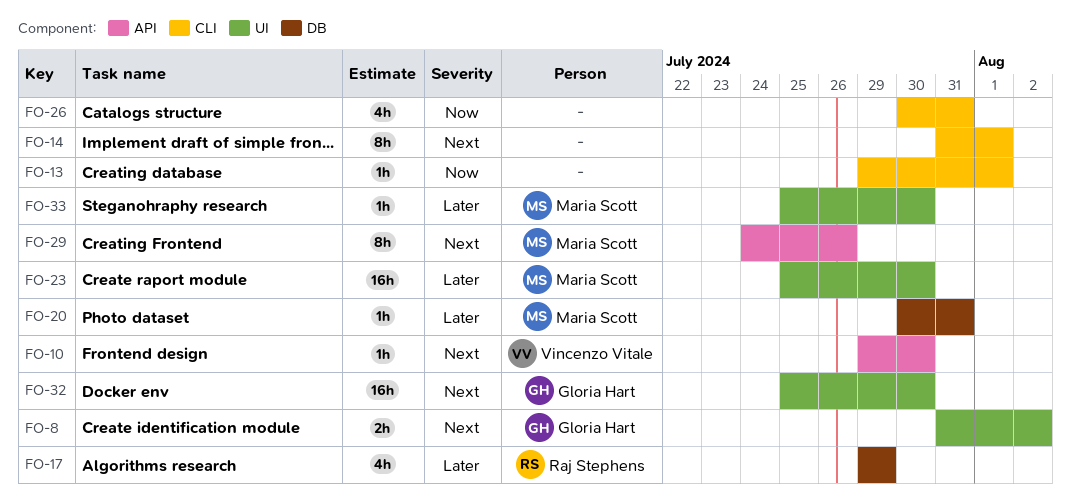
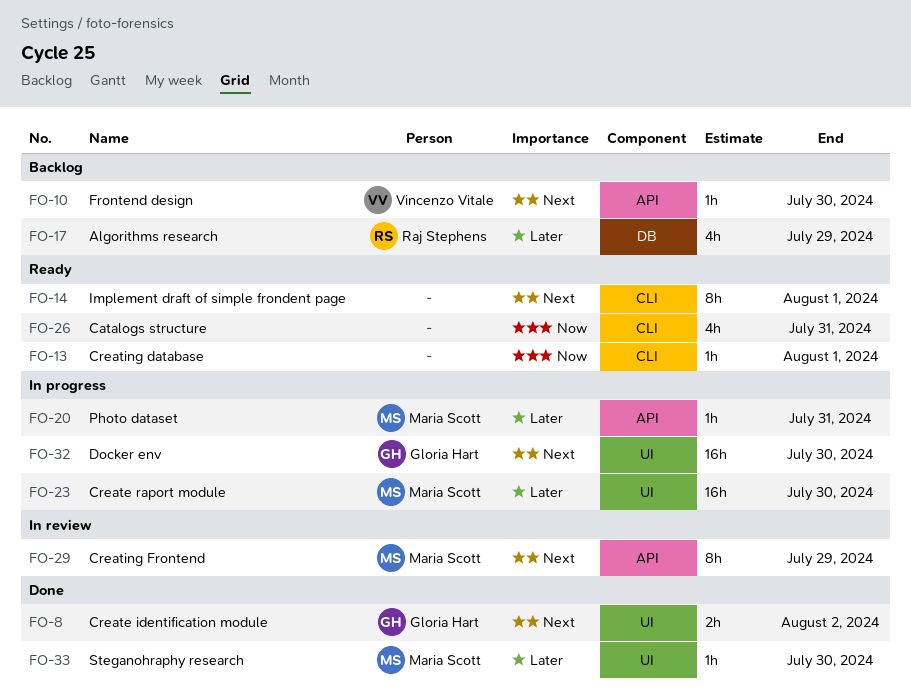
FO-20, label: DB -> API
FO-29, due: Jul 26 -> Jul 29

